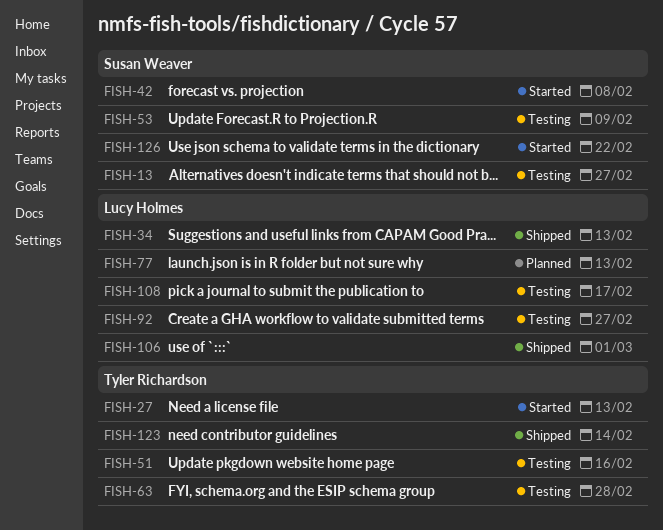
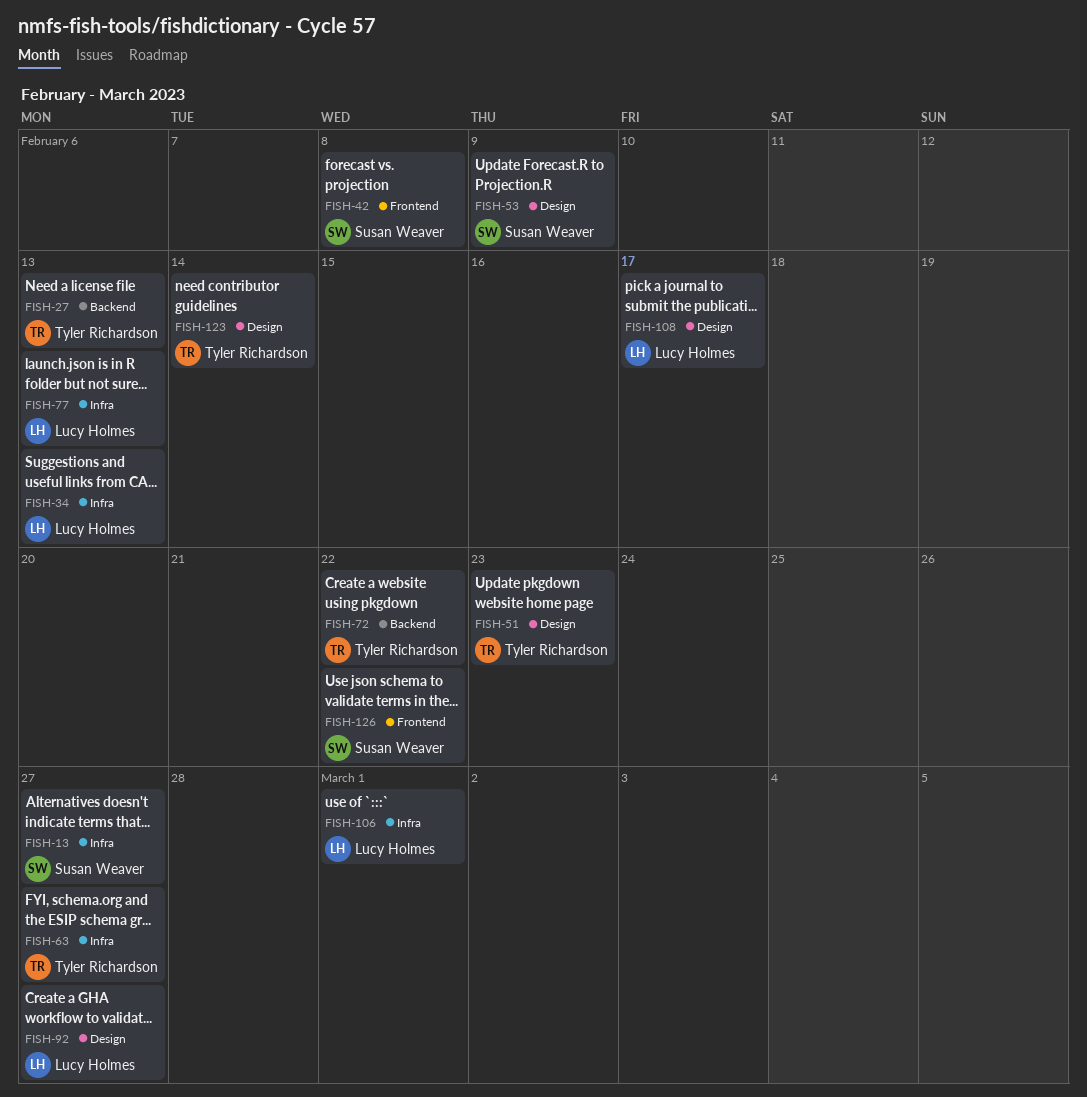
FISH-51, due: Feb 16 -> Feb 23
FISH-63, due: Feb 28 -> Feb 27
FISH-72: none -> present

